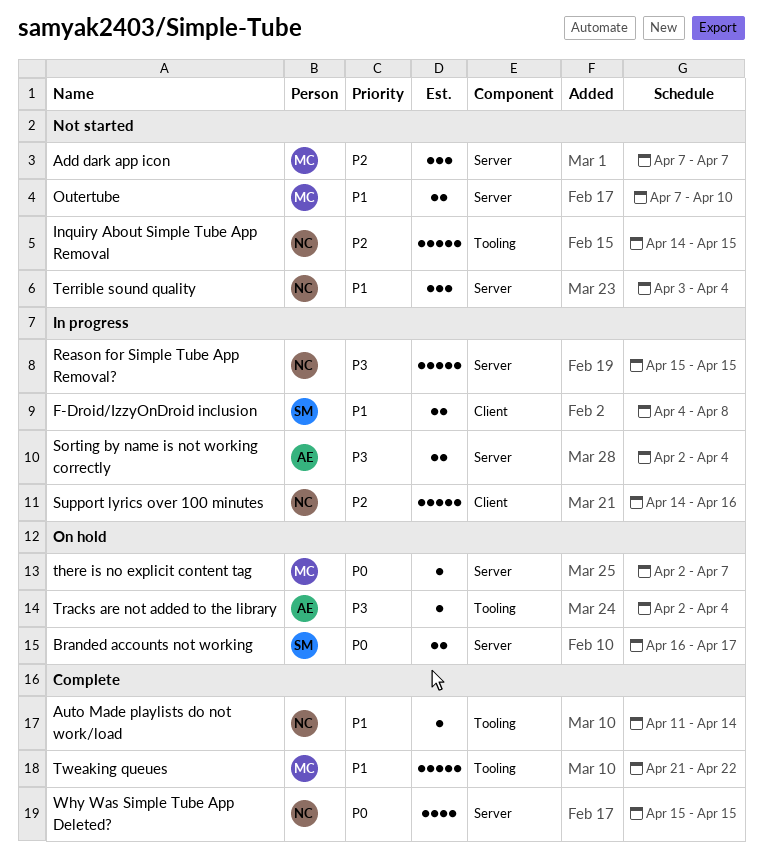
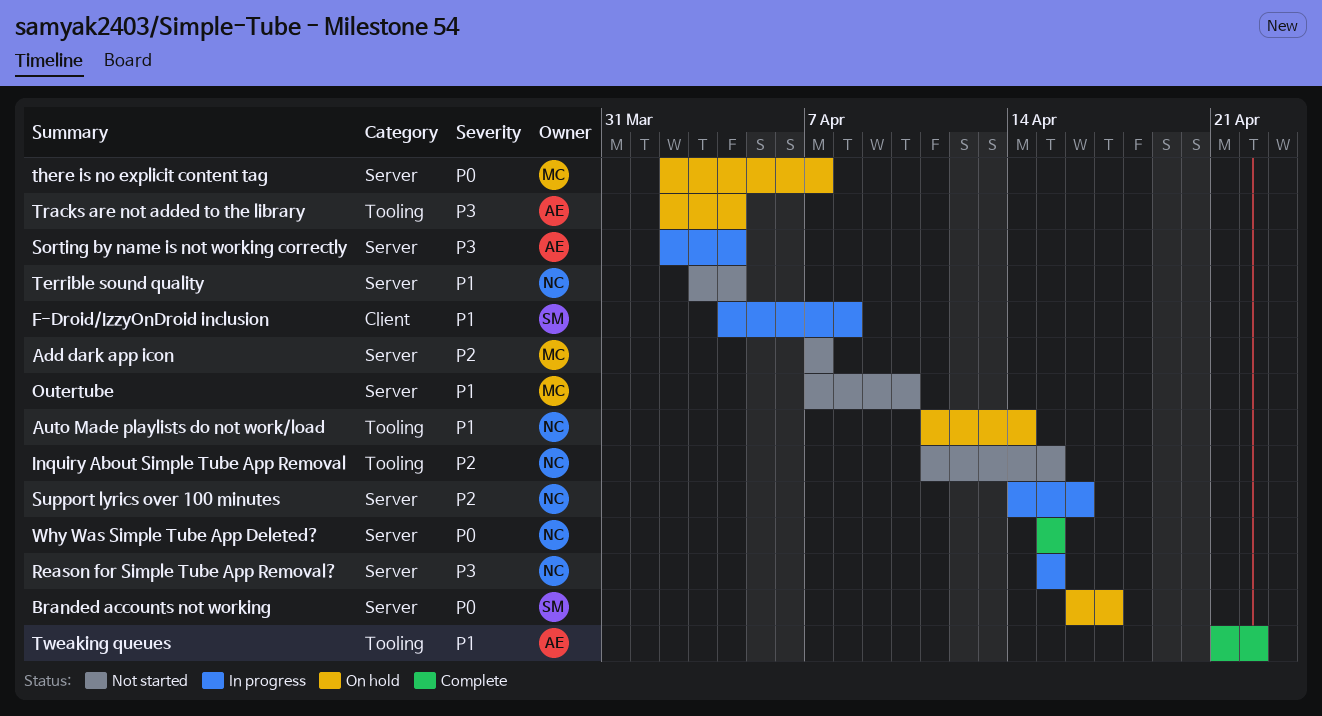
Auto Made playlists do not work/load, status: Complete -> On hold
Inquiry About Simple Tube App Removal, start: Apr 14 -> Apr 11
Support lyrics over 100 minutes, label: Client -> Server
Tweaking queues, owner: MC -> AE

